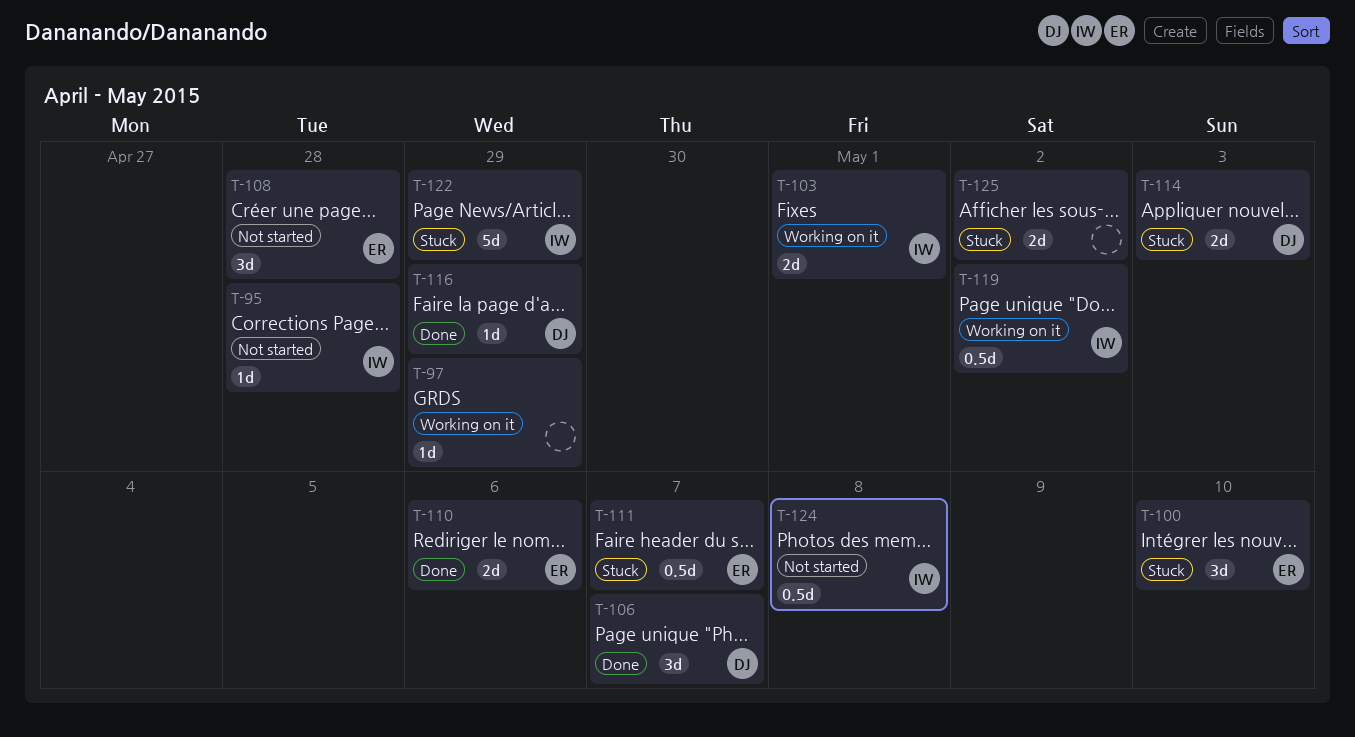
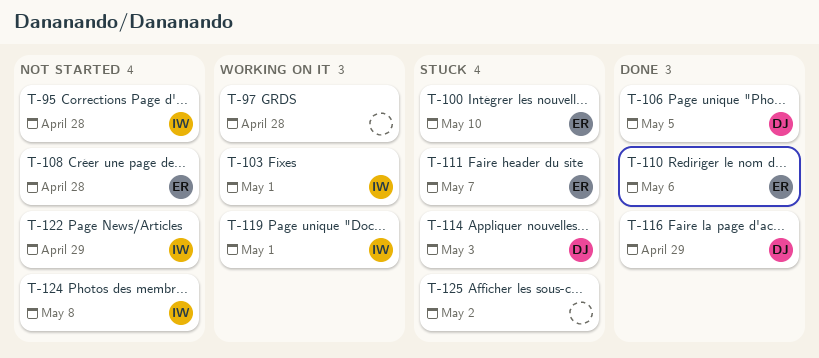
T-97, due: Apr 29 -> Apr 28
T-106, due: May 7 -> May 5
T-119, due: May 2 -> May 1
T-122, status: Stuck -> Not started

